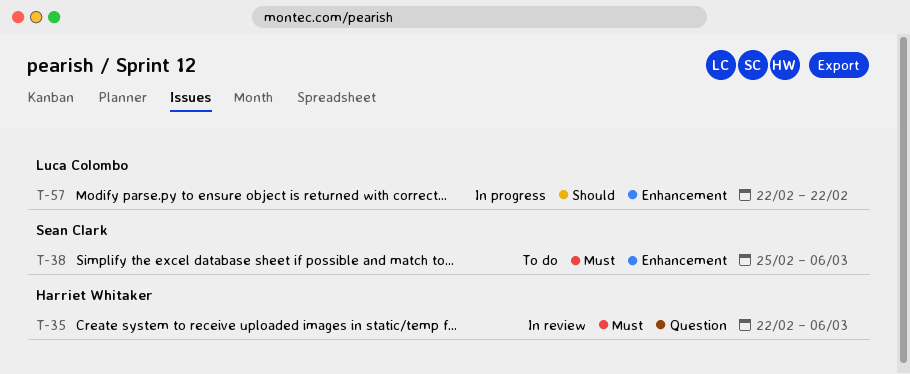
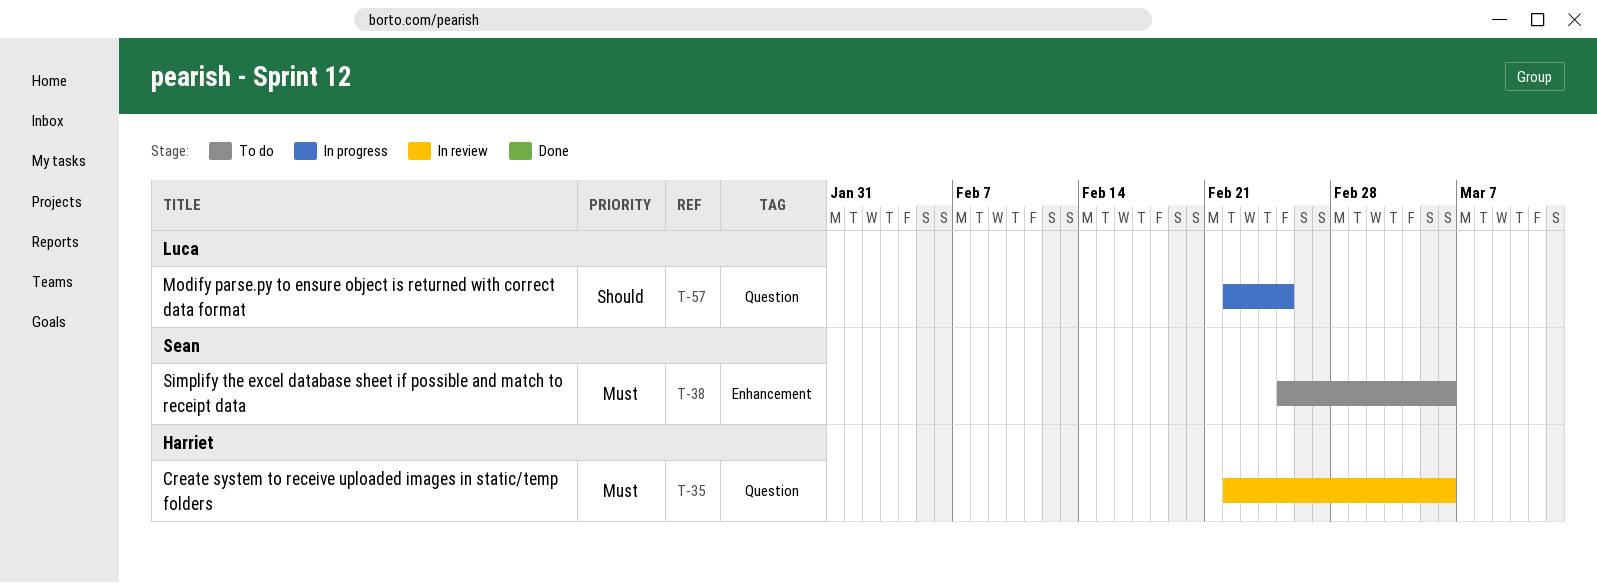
T-57, label: Enhancement -> Question
T-57, due: Feb 22 -> Feb 25

